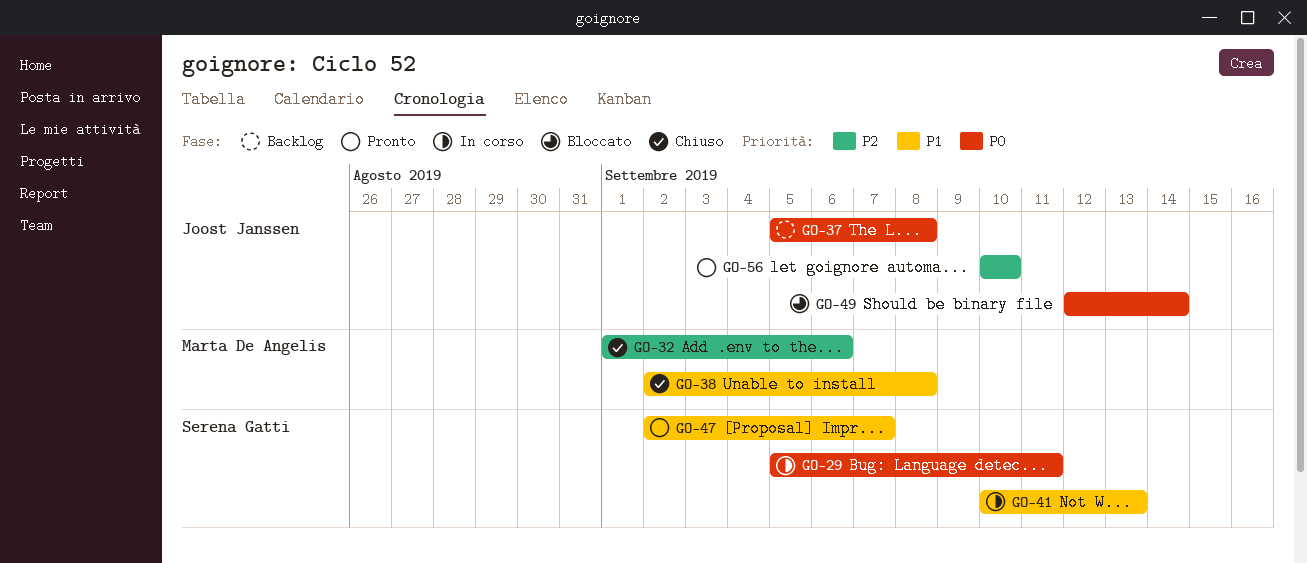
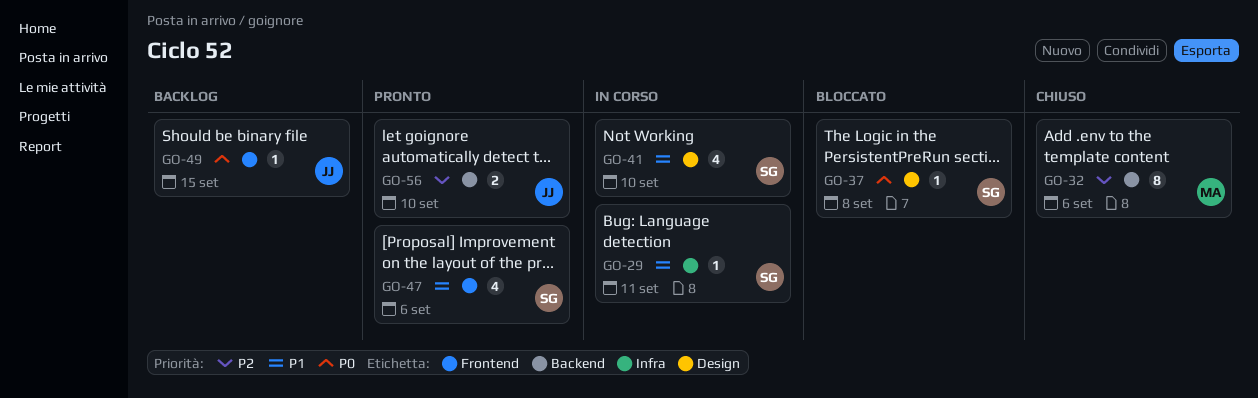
GO-29, priority: P0 -> P1
GO-37, status: Backlog -> Bloccato
GO-37, owner: Joost Janssen -> Serena Gatti
GO-38: present -> none
GO-41, due: Sep 13 -> Sep 10
GO-47, due: Sep 7 -> Sep 6
GO-49, status: Bloccato -> Backlog
GO-49, due: Sep 14 -> Sep 15

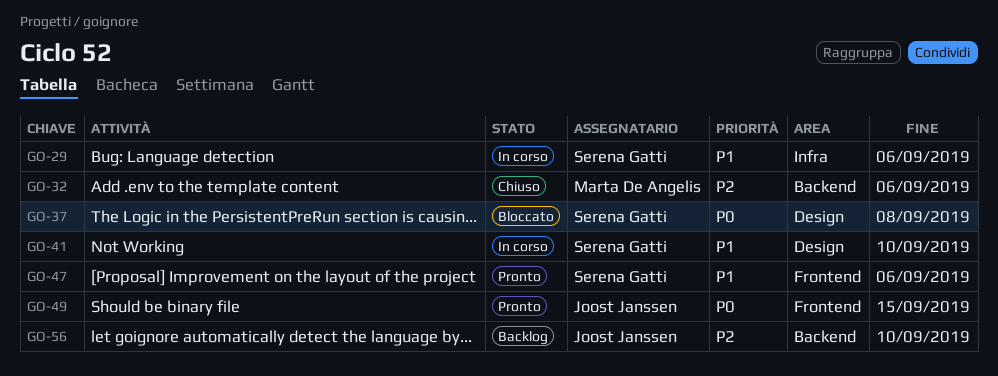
GO-29, due: Sep 11 -> Sep 6
GO-49, status: Backlog -> Pronto
GO-56, status: Pronto -> Backlog

